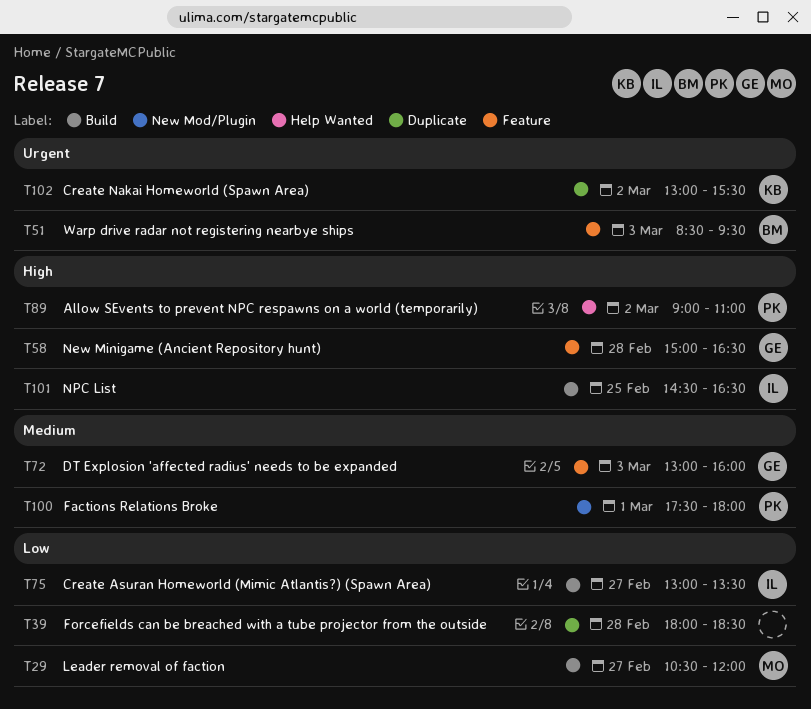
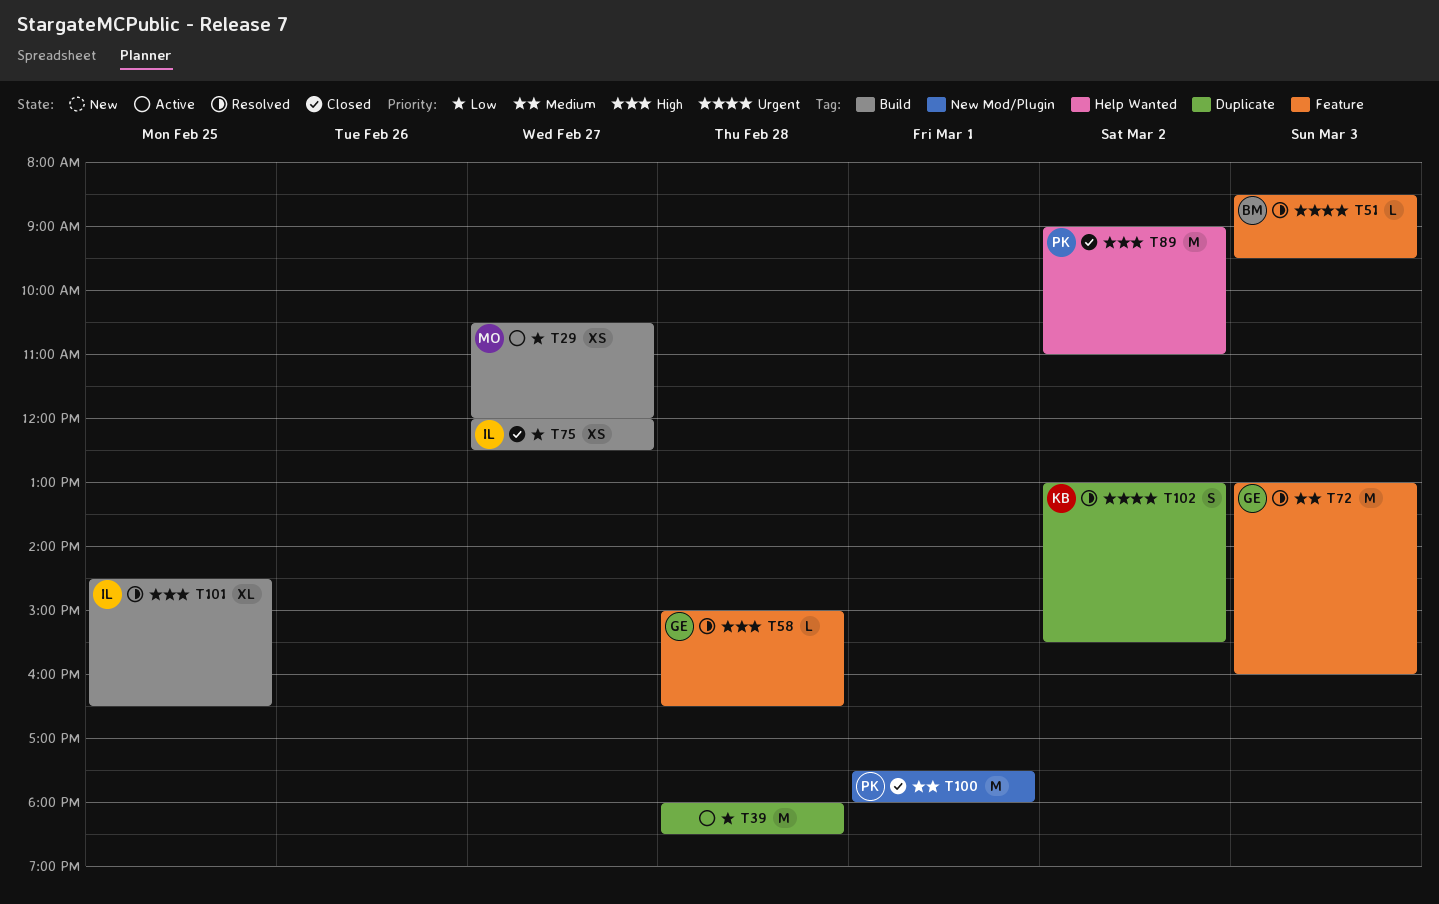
T75, begins: 13:00 -> 12:00
T75, ends: 13:30 -> 12:30

